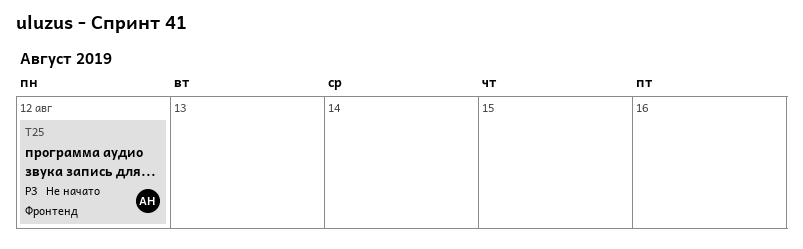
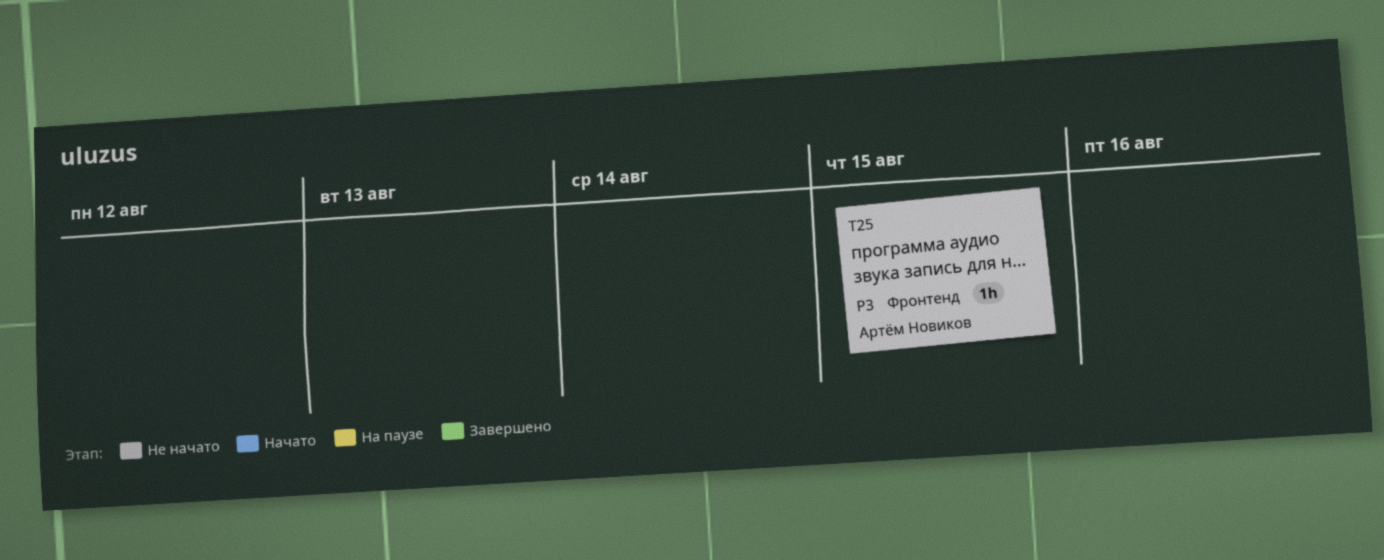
T25, due: Aug 12 -> Aug 15

